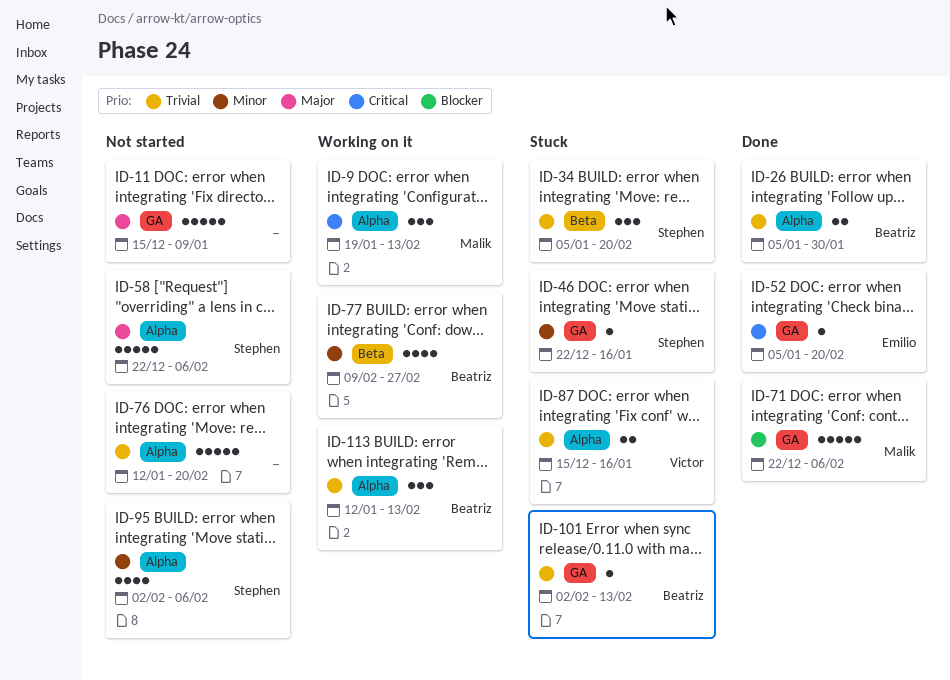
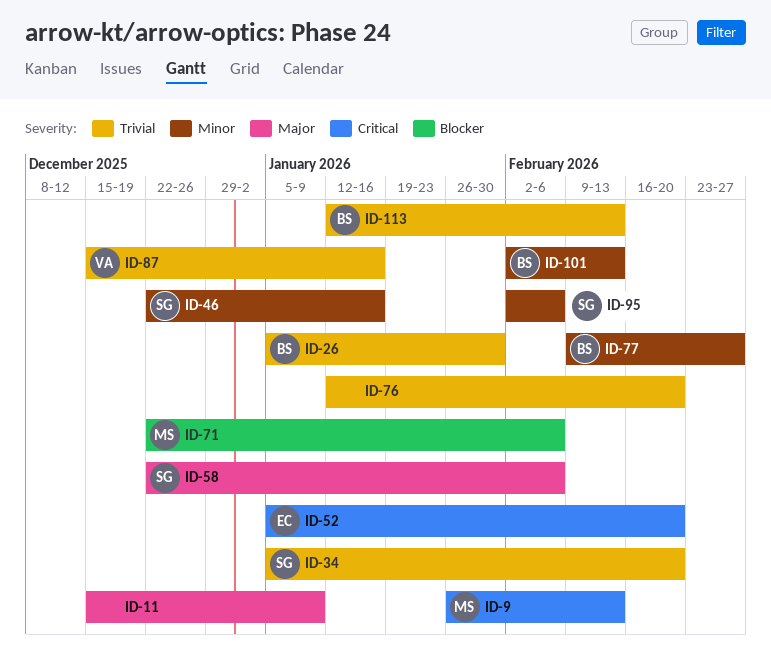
ID-9, start: Jan 19 -> Jan 26
ID-101, priority: Trivial -> Minor

